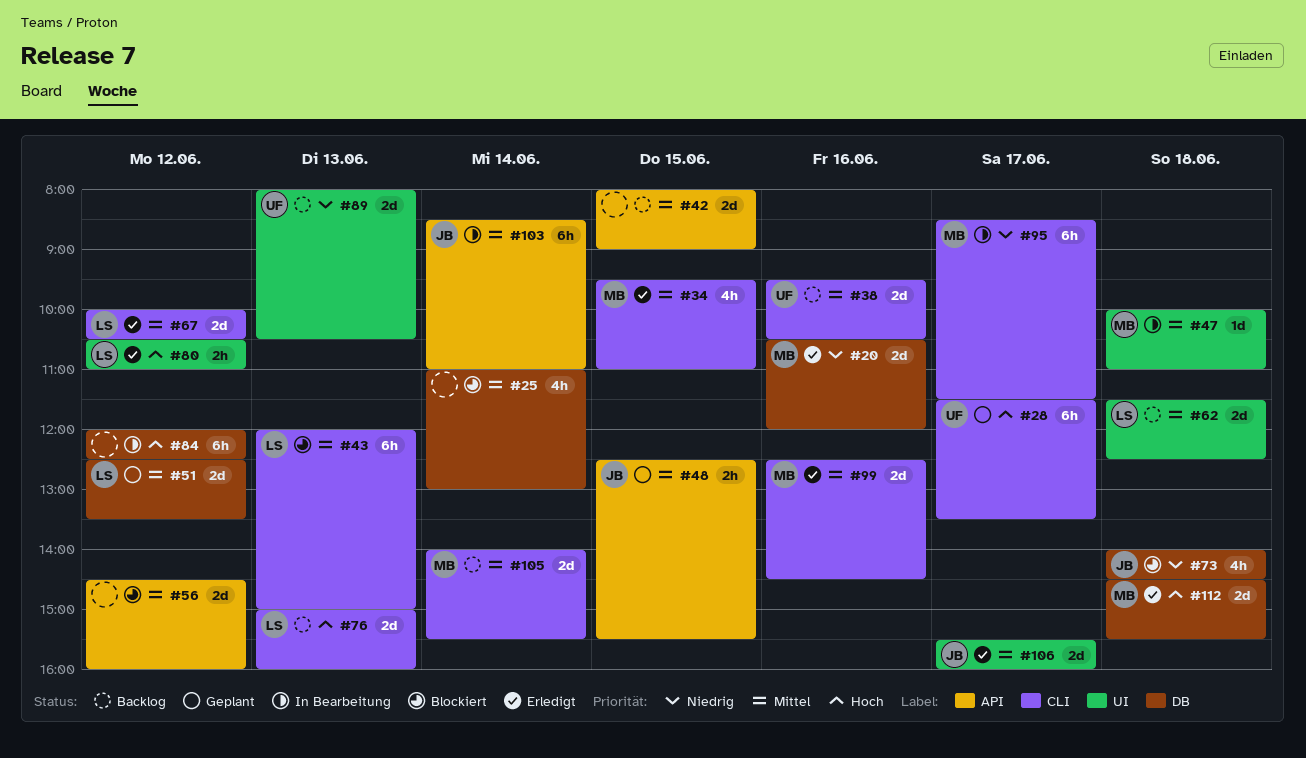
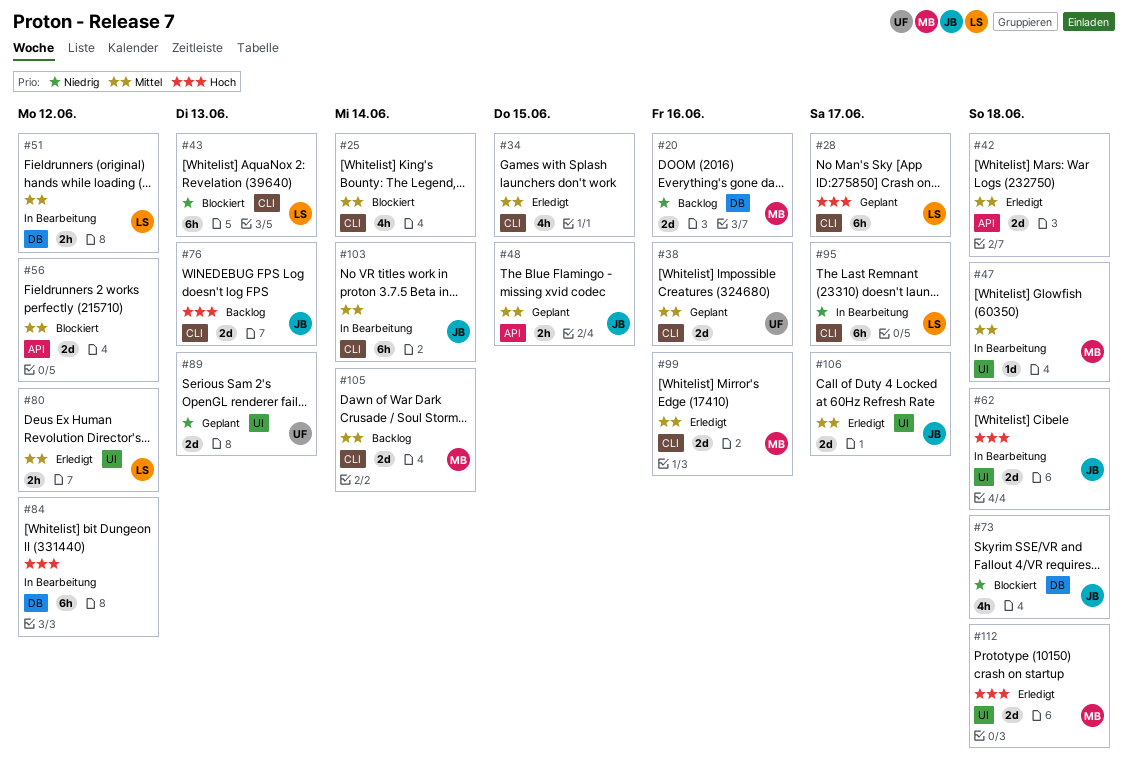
#20, status: Erledigt -> Backlog
#25, label: DB -> CLI
#28, owner: UF -> LS
#34, owner: MB -> none
#38, status: Backlog -> Geplant
#42, status: Backlog -> Erledigt
#42, day: Jun 15 -> Jun 18
#43, priority: Mittel -> Niedrig
#51, status: Geplant -> In Bearbeitung
#51, estimate: 2d -> 2h
#62, status: Backlog -> In Bearbeitung
#62, owner: LS -> JB
#62, priority: Mittel -> Hoch
#67: present -> none
#76, owner: LS -> JB
#80, priority: Hoch -> Mittel
#89, status: Backlog -> Geplant
#95, owner: MB -> LS
#103, label: API -> CLI
#112, label: DB -> UI

